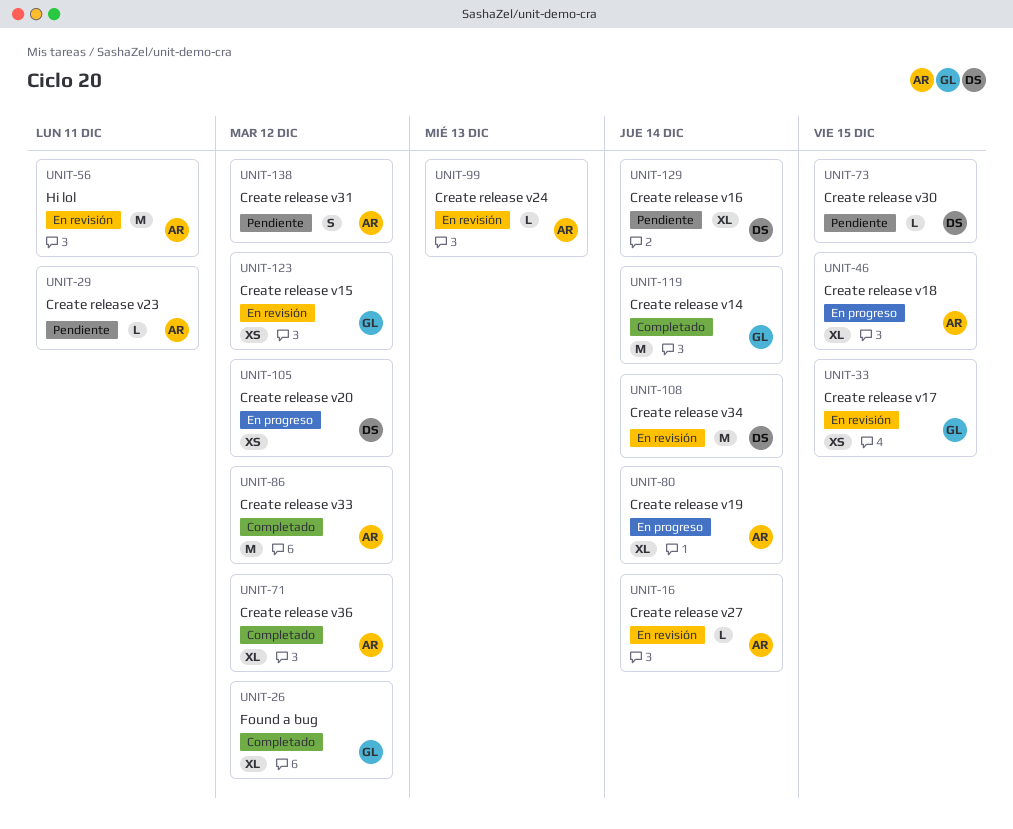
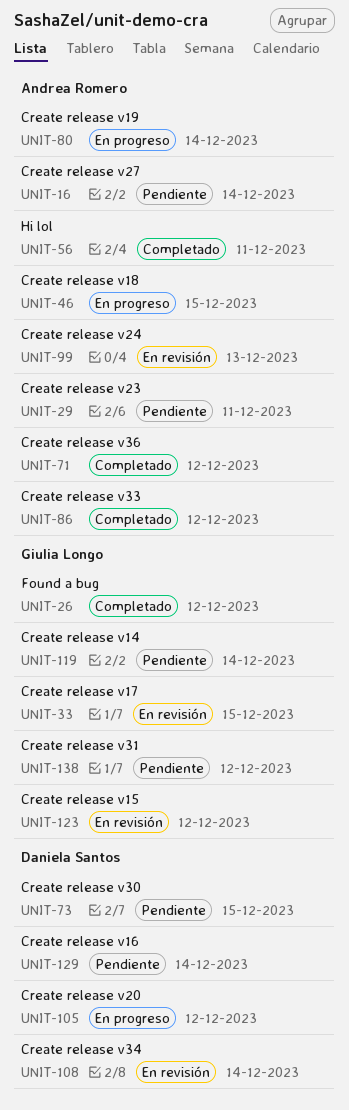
UNIT-16, status: En revisión -> Pendiente
UNIT-56, status: En revisión -> Completado
UNIT-119, status: Completado -> Pendiente
UNIT-138, owner: Andrea Romero -> Giulia Longo

